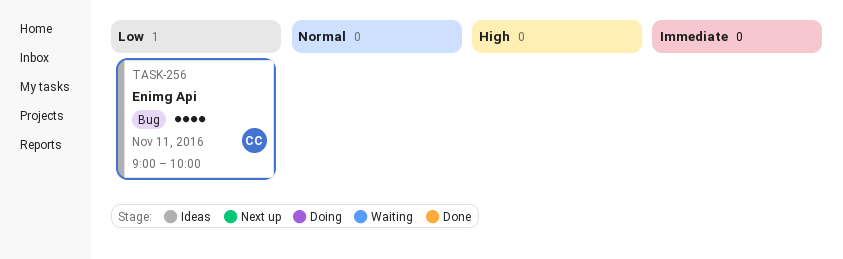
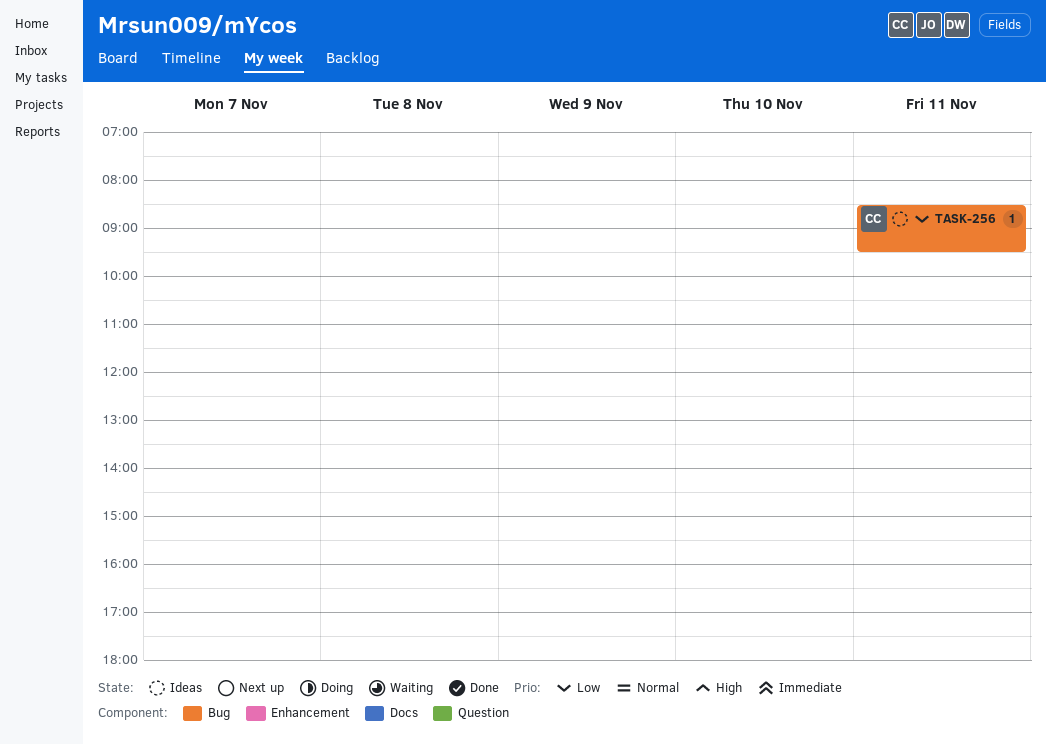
TASK-256, estimate: 4 -> 1
TASK-256, begins: 09:00 -> 08:30
TASK-256, ends: 10:00 -> 09:30

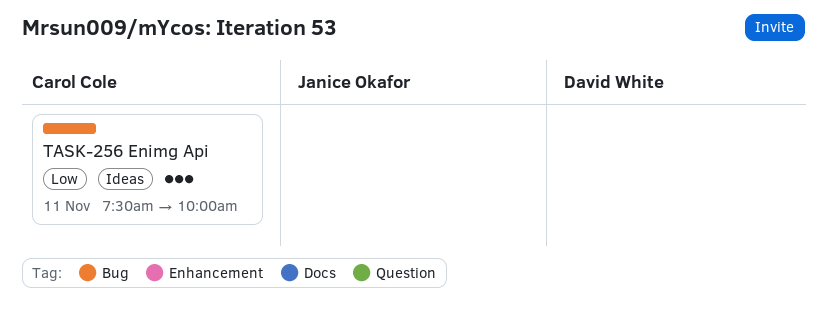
TASK-256, estimate: 1 -> 3
TASK-256, begins: 08:30 -> 07:30
TASK-256, ends: 09:30 -> 10:00

